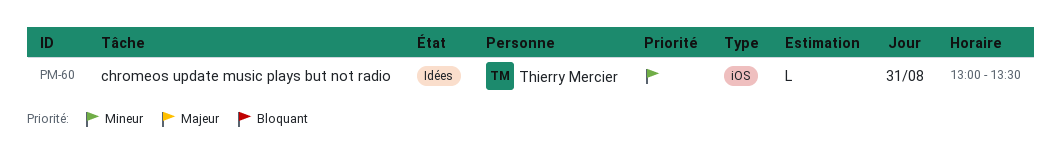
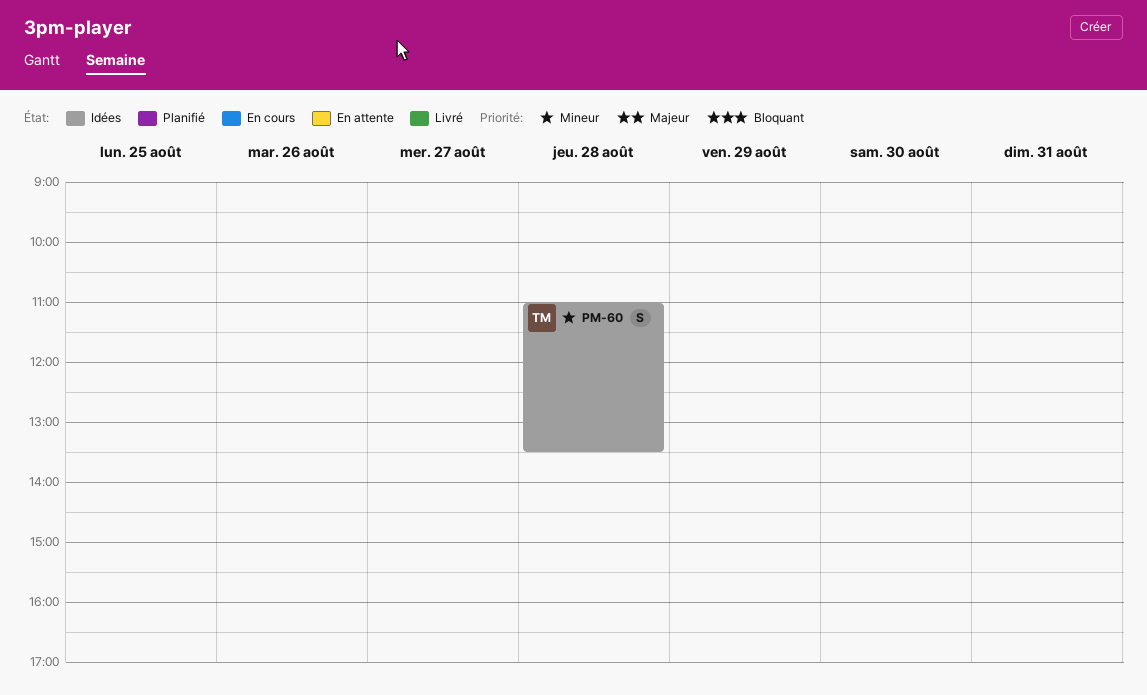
PM-60, estimate: L -> S
PM-60, day: Aug 31 -> Aug 28
PM-60, begins: 13:00 -> 11:00

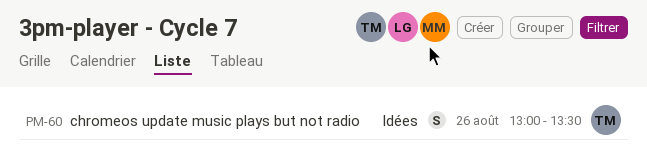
PM-60, day: Aug 28 -> Aug 26
PM-60, begins: 11:00 -> 13:00

